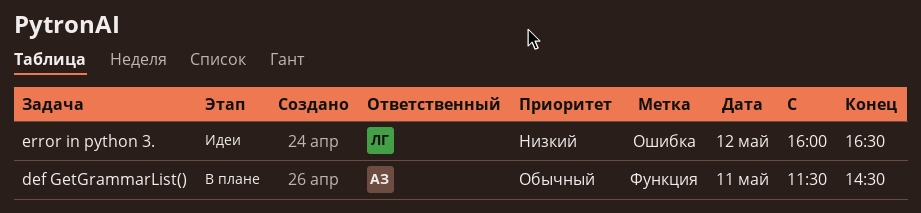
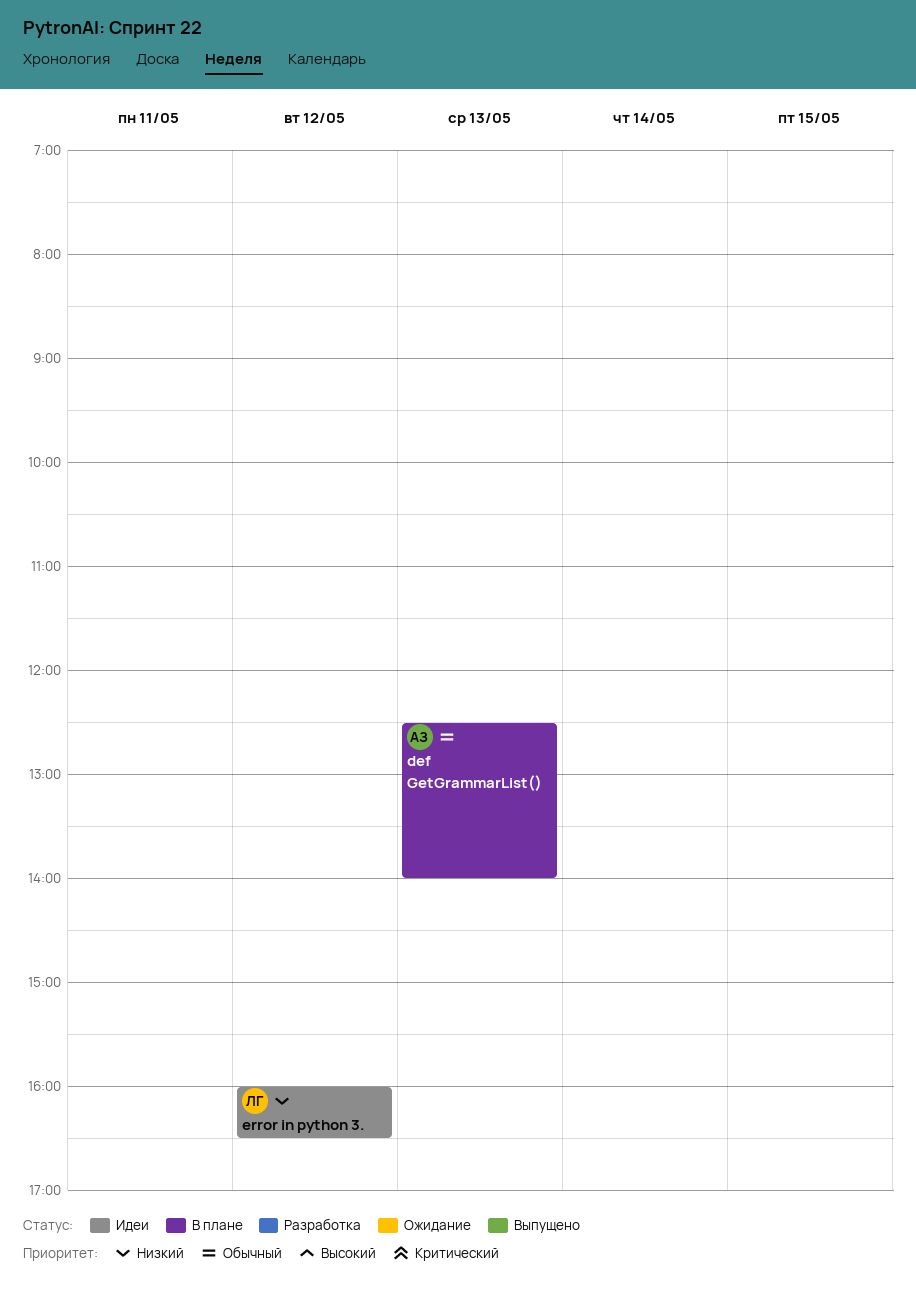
def GetGrammarList(), day: May 11 -> May 13
def GetGrammarList(), begins: 11:30 -> 12:30
def GetGrammarList(), ends: 14:30 -> 14:00

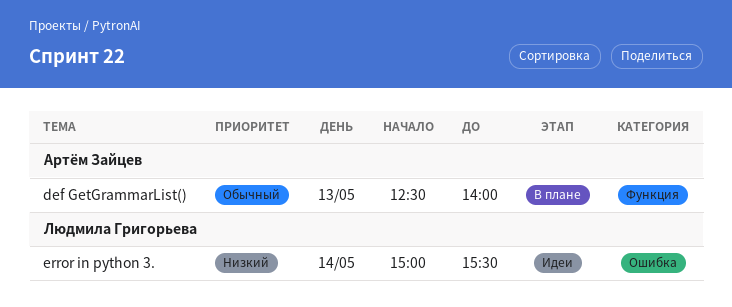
error in python 3., day: May 12 -> May 14
error in python 3., begins: 16:00 -> 15:00
error in python 3., ends: 16:30 -> 15:30

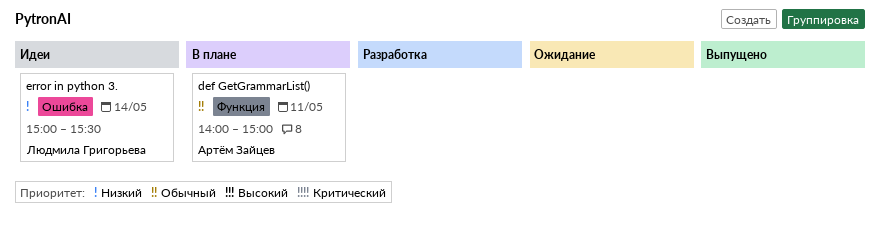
def GetGrammarList(), day: May 13 -> May 11
def GetGrammarList(), begins: 12:30 -> 14:00
def GetGrammarList(), ends: 14:00 -> 15:00

